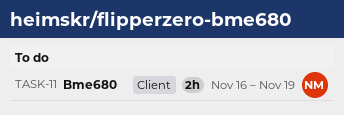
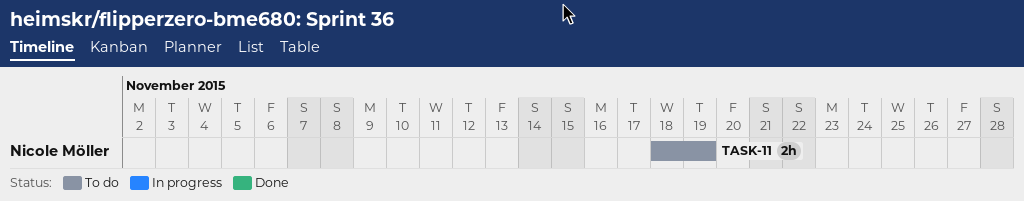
TASK-11, start: Nov 16 -> Nov 18

